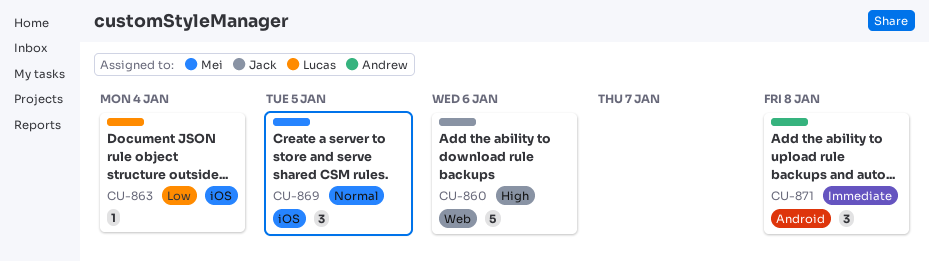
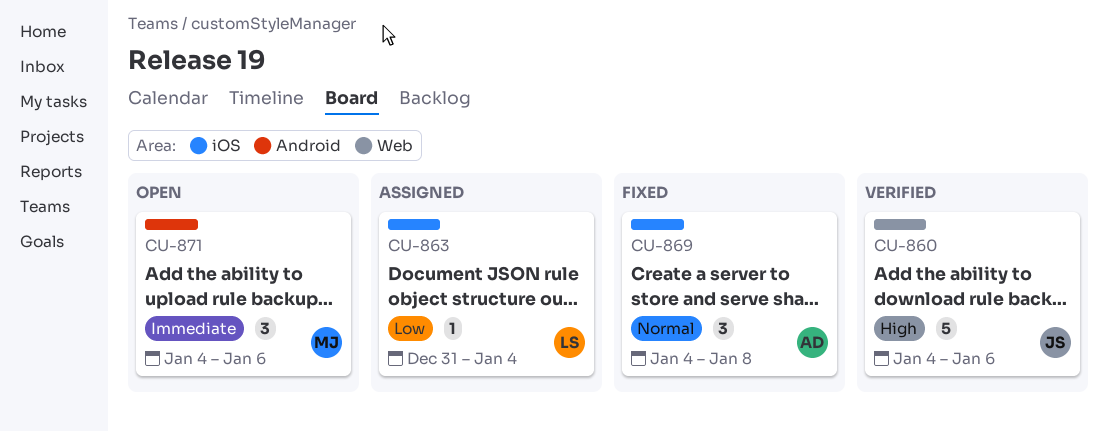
CU-869, owner: Mei -> Andrew
CU-869, due: Jan 5 -> Jan 8
CU-871, owner: Andrew -> Mei
CU-871, due: Jan 8 -> Jan 6

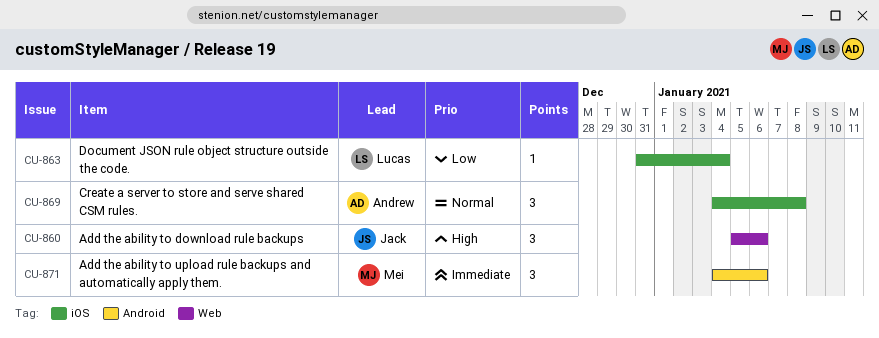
CU-860, estimate: 5 -> 3
CU-860, start: Jan 4 -> Jan 5

